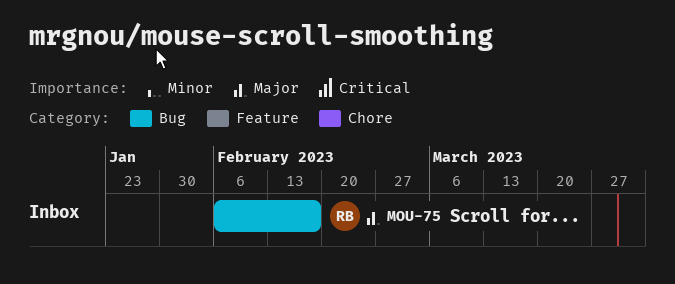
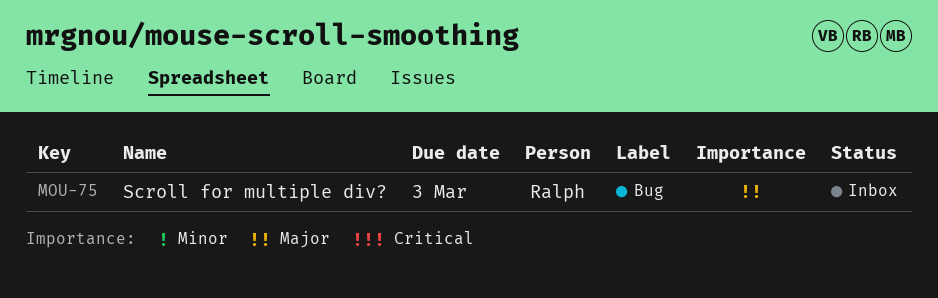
MOU-75, due: Feb 17 -> Mar 3

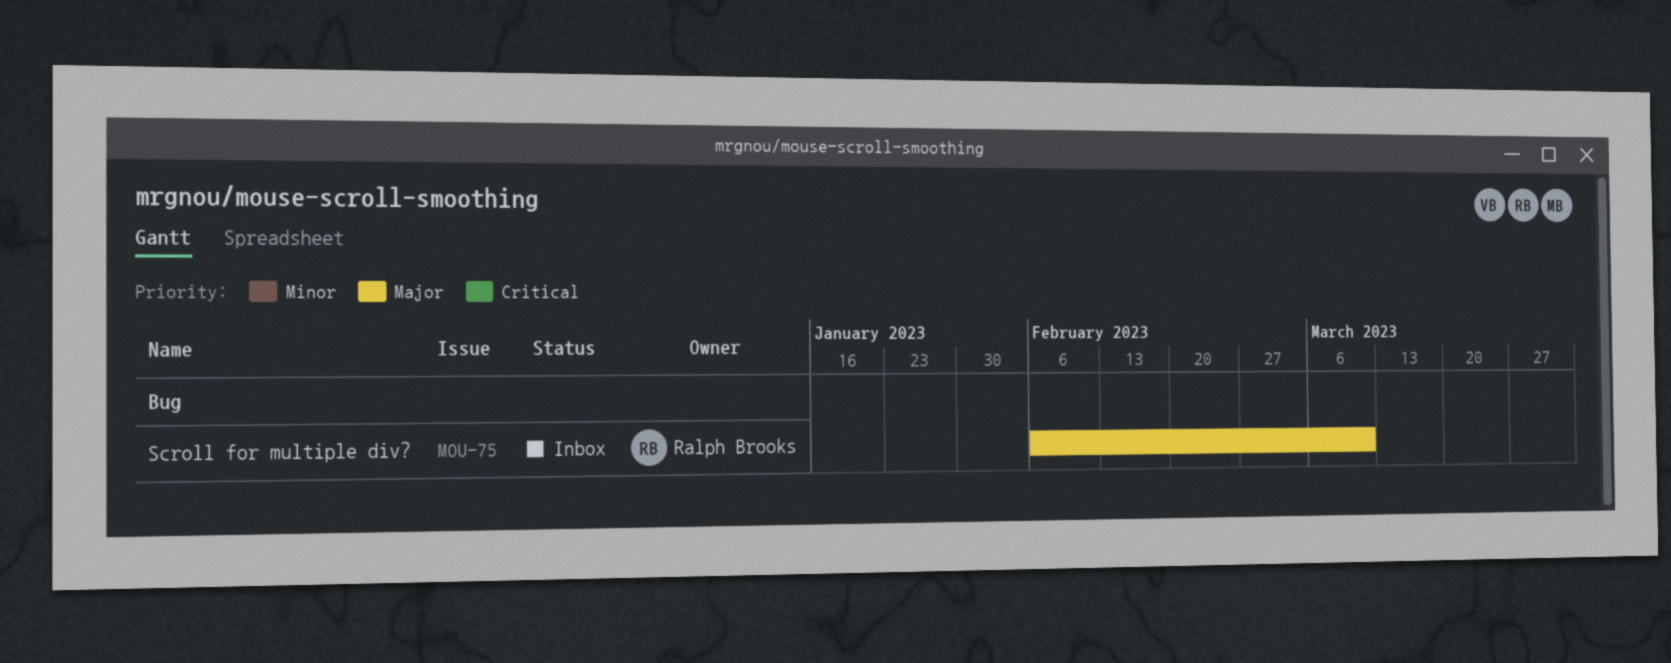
MOU-75, due: Mar 3 -> Mar 10

